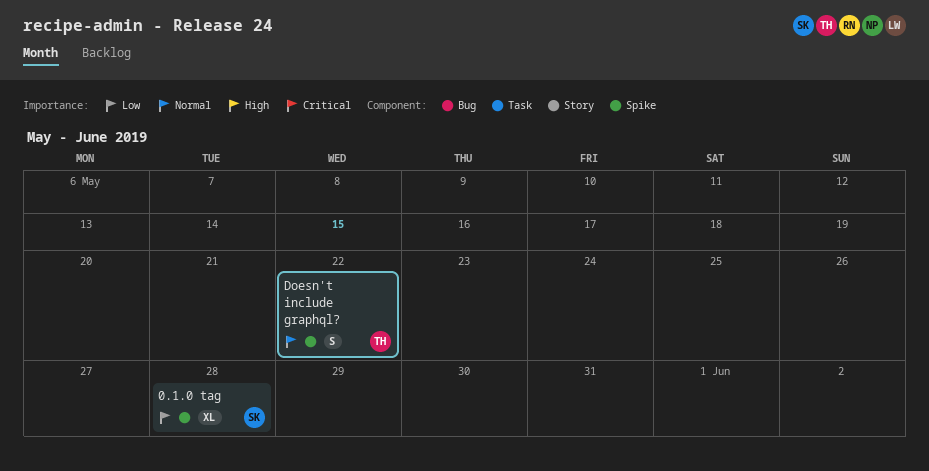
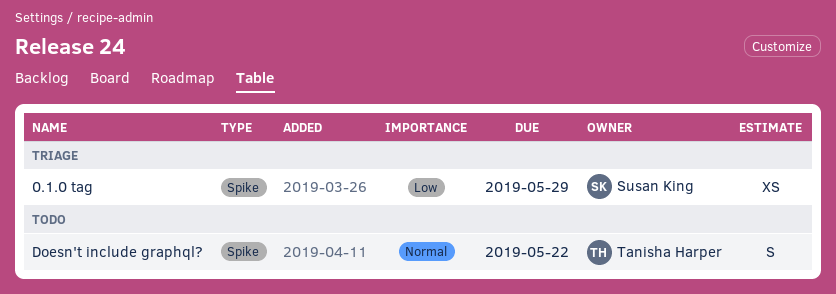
0.1.0 tag, estimate: XL -> XS
0.1.0 tag, due: May 28 -> May 29

